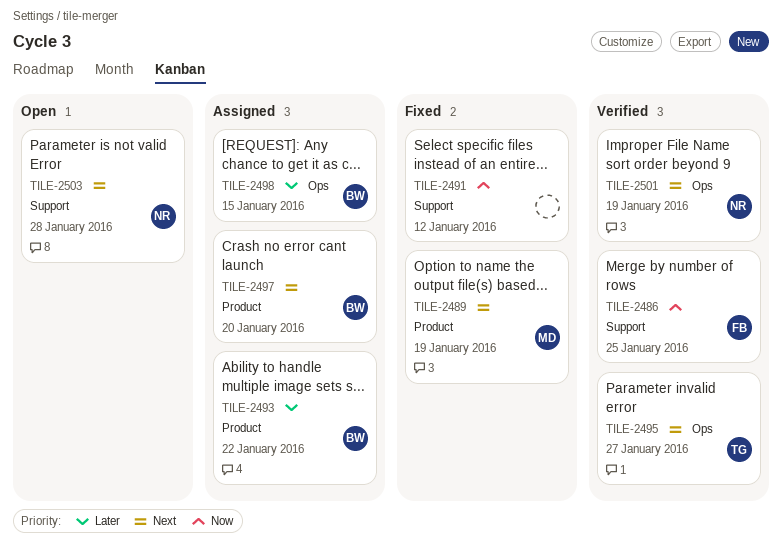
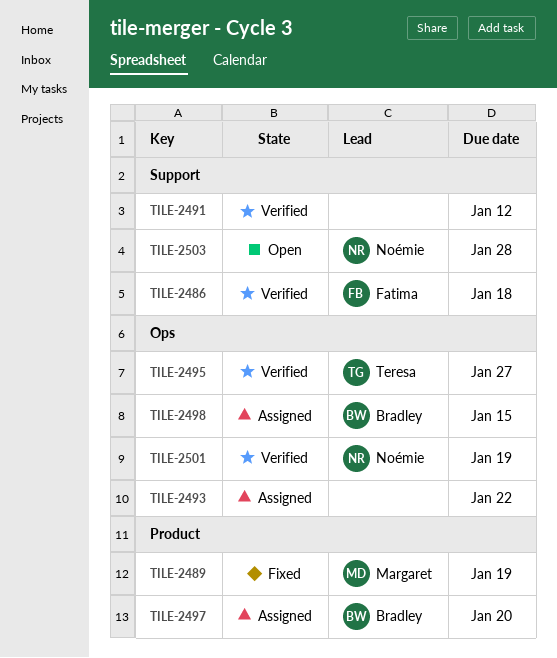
TILE-2486, due: Jan 25 -> Jan 18
TILE-2491, status: Fixed -> Verified
TILE-2493, owner: Bradley -> none
TILE-2493, label: Product -> Ops

